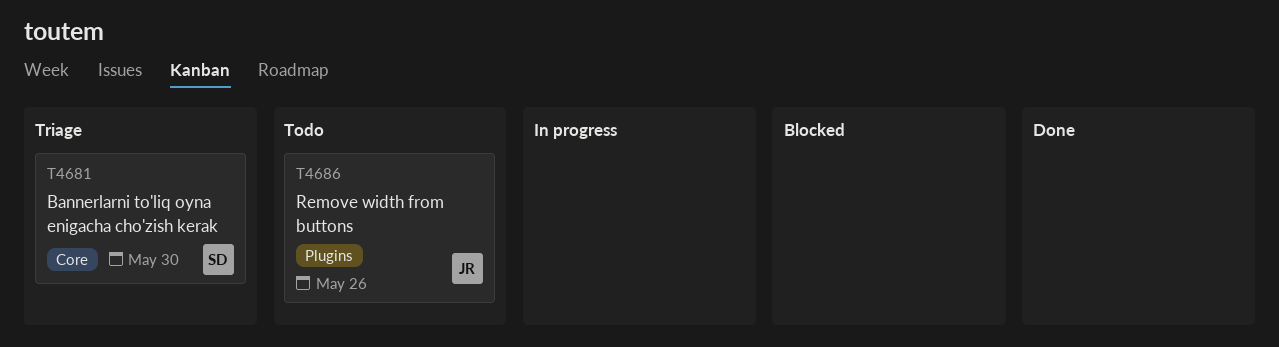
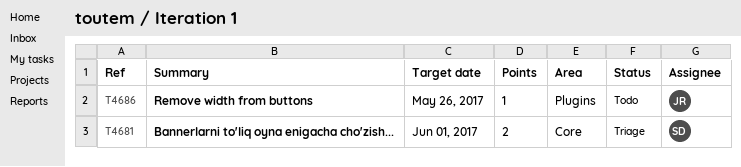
T4681, due: May 30 -> Jun 1

